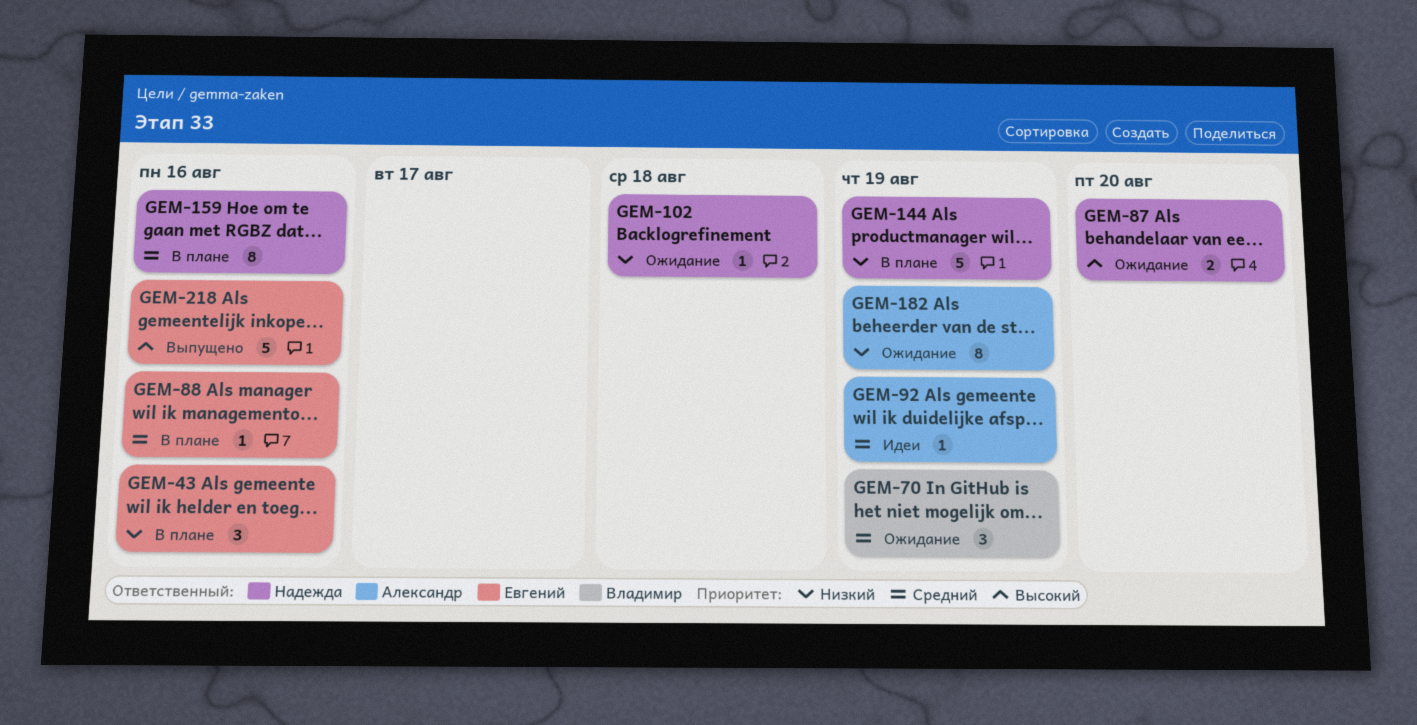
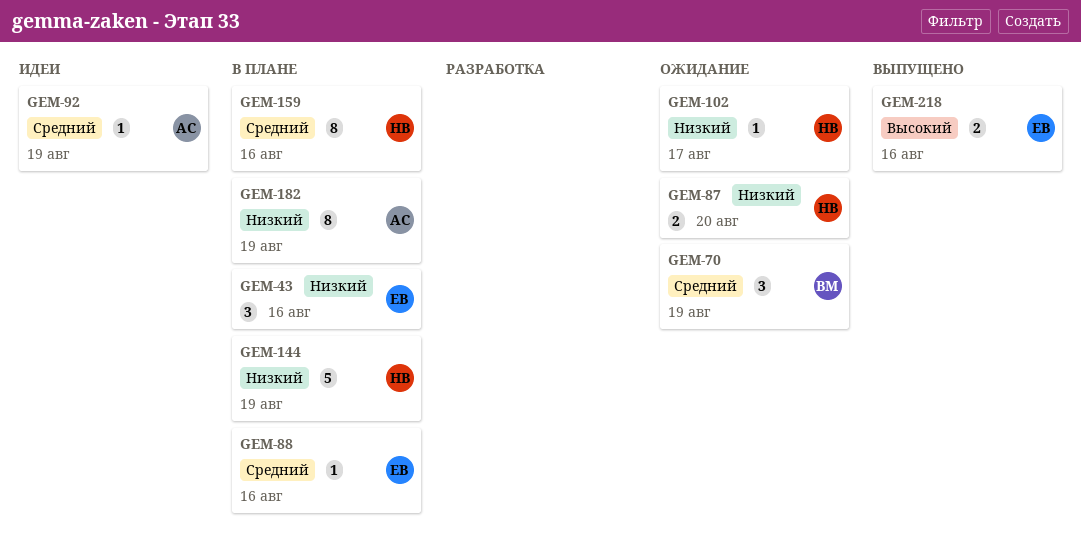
GEM-87, priority: Высокий -> Низкий
GEM-102, due: Aug 18 -> Aug 17
GEM-182, status: Ожидание -> В плане
GEM-218, estimate: 5 -> 2

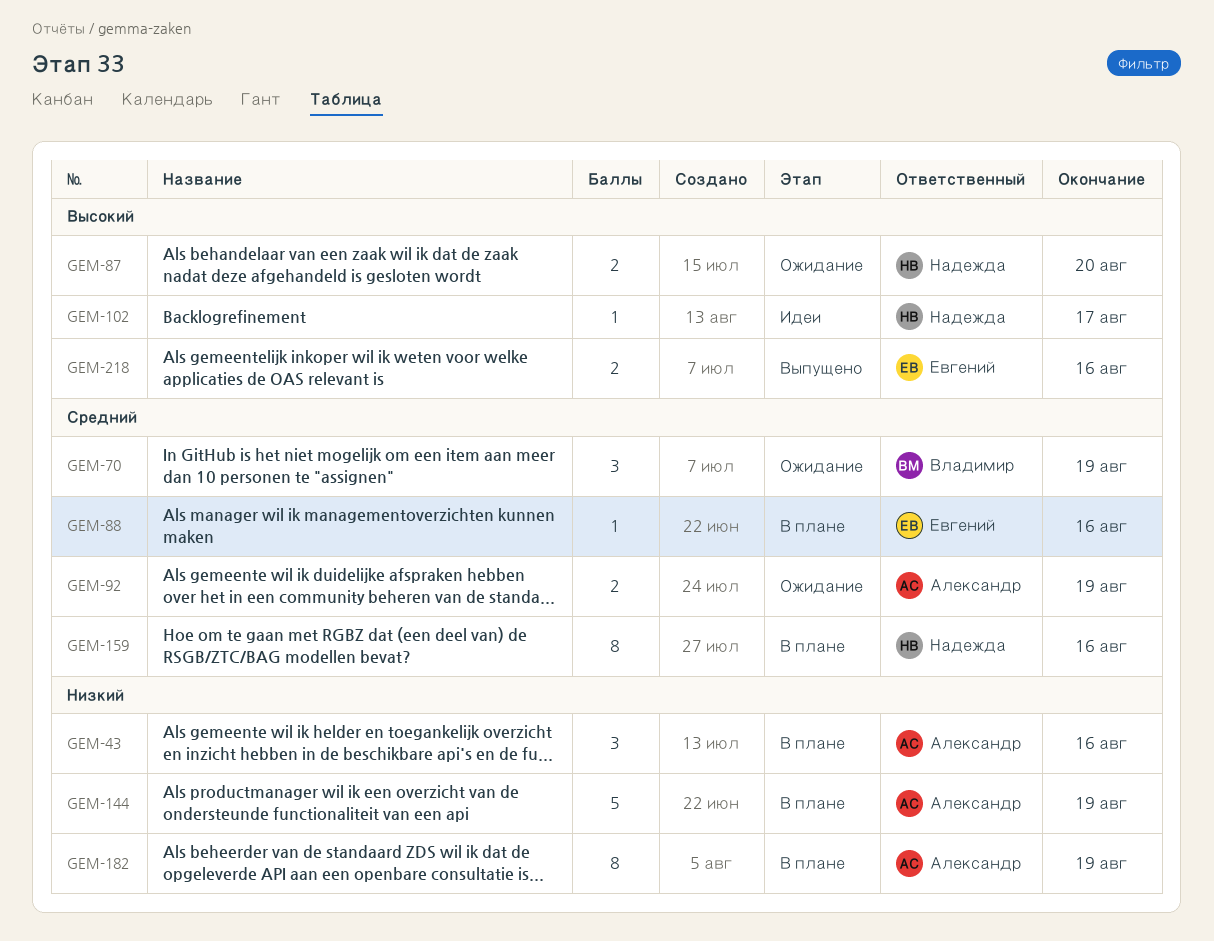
GEM-43, owner: Евгений -> Александр
GEM-87, priority: Низкий -> Высокий
GEM-92, status: Идеи -> Ожидание
GEM-92, estimate: 1 -> 2
GEM-102, status: Ожидание -> Идеи
GEM-102, priority: Низкий -> Высокий
GEM-144, owner: Надежда -> Александр

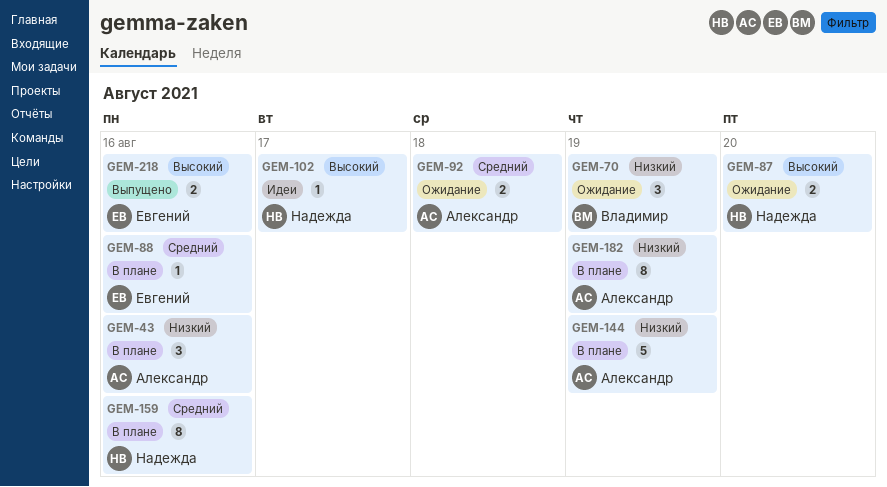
GEM-70, priority: Средний -> Низкий
GEM-92, due: Aug 19 -> Aug 18

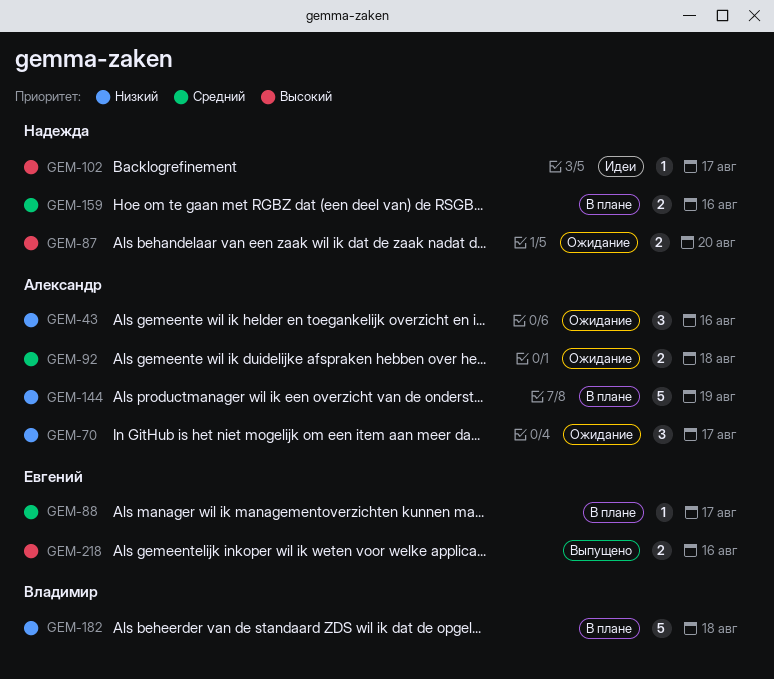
GEM-43, status: В плане -> Ожидание
GEM-70, owner: Владимир -> Александр
GEM-70, due: Aug 19 -> Aug 17
GEM-88, due: Aug 16 -> Aug 17
GEM-159, estimate: 8 -> 2
GEM-182, owner: Александр -> Владимир
GEM-182, estimate: 8 -> 5
GEM-182, due: Aug 19 -> Aug 18

